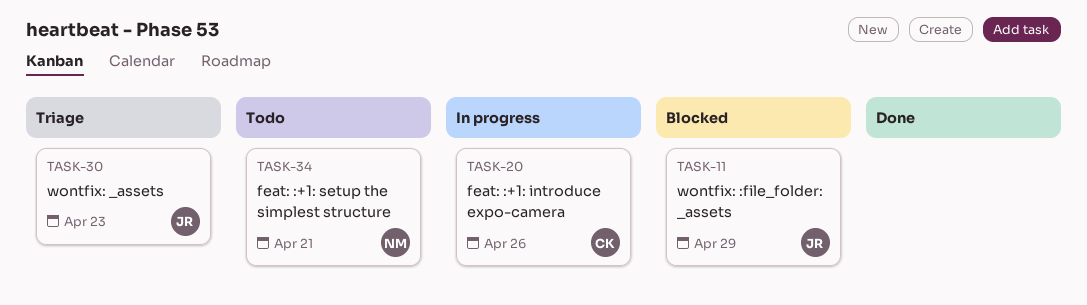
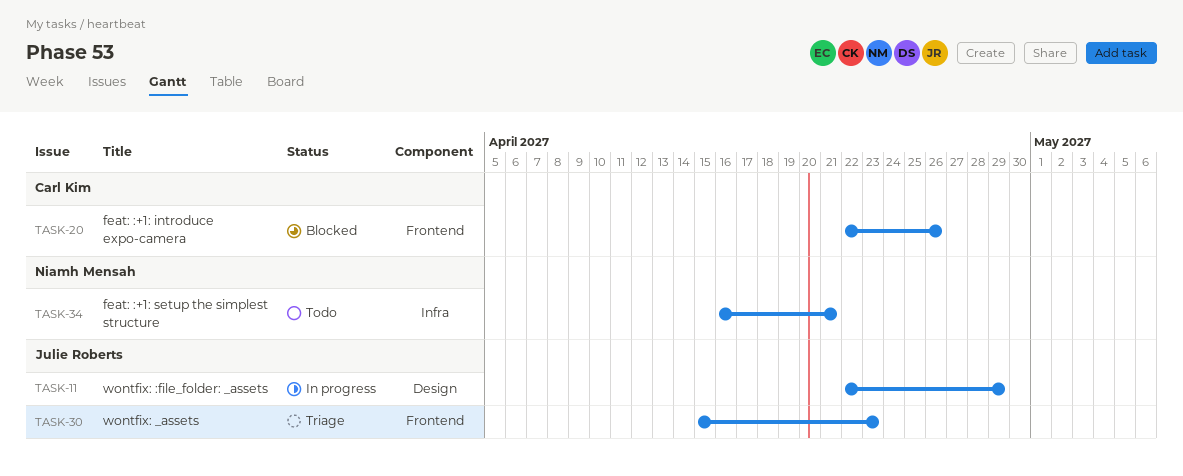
TASK-11, status: Blocked -> In progress
TASK-20, status: In progress -> Blocked

